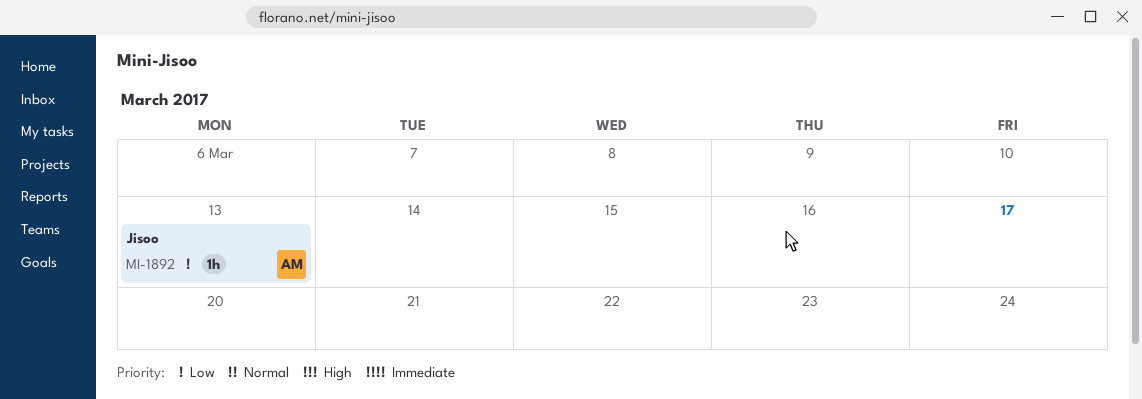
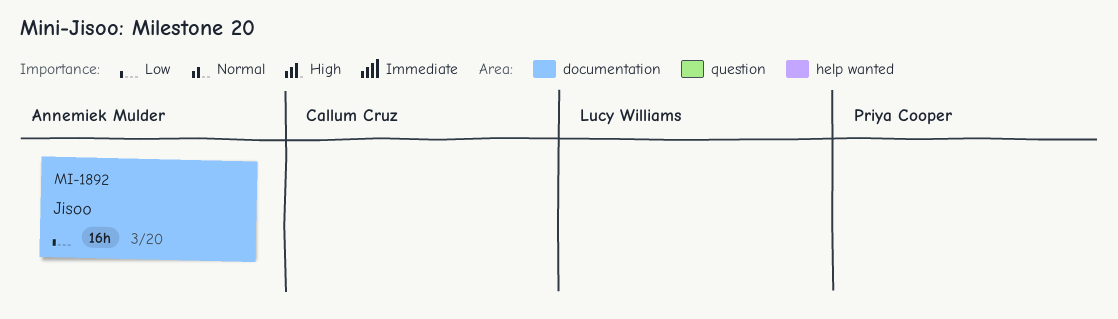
MI-1892, estimate: 1h -> 16h
MI-1892, due: Mar 13 -> Mar 20

